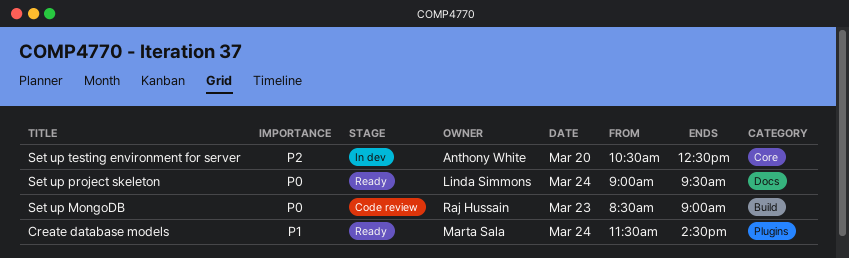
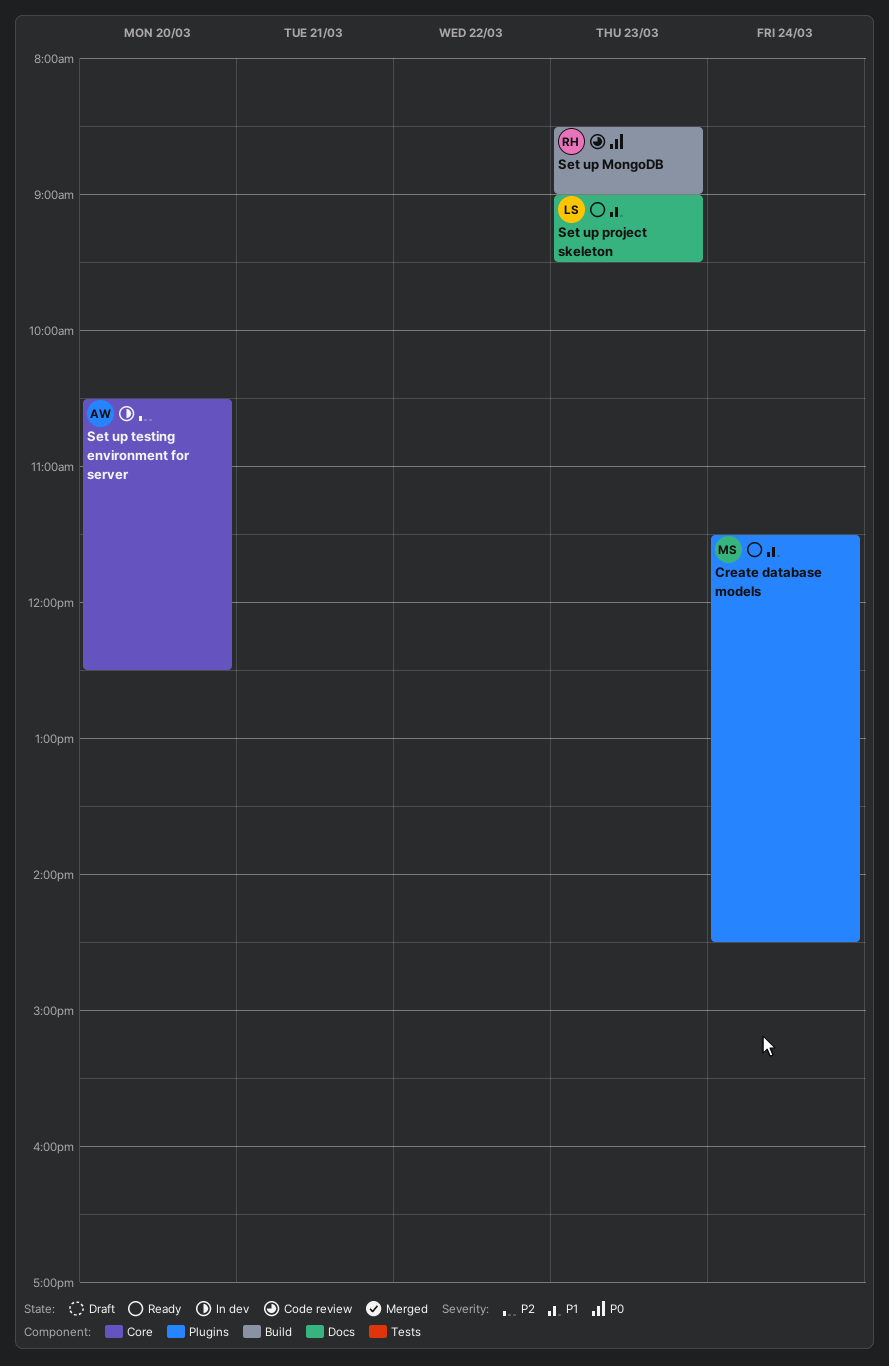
Set up project skeleton, priority: P0 -> P1
Set up project skeleton, day: Mar 24 -> Mar 23

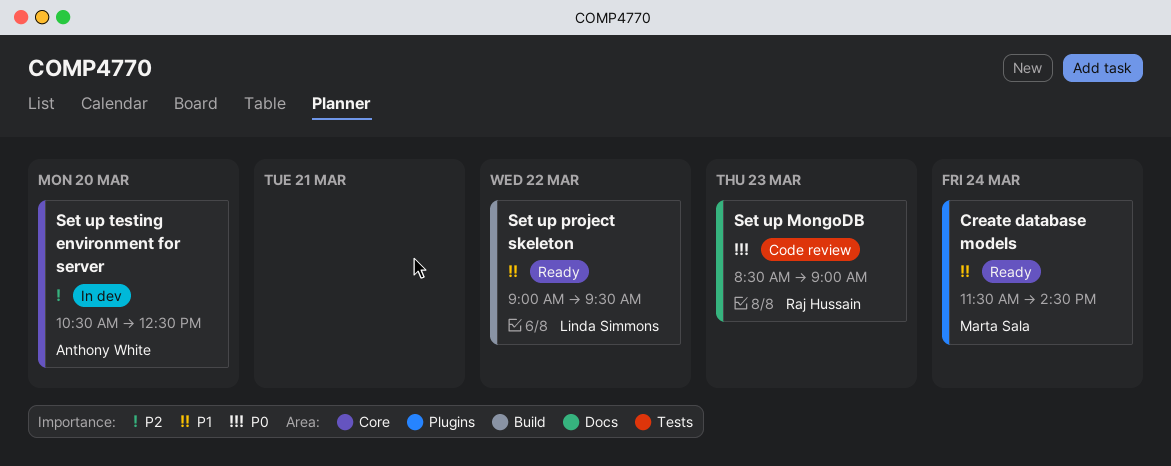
Set up MongoDB, label: Build -> Docs
Set up project skeleton, label: Docs -> Build
Set up project skeleton, day: Mar 23 -> Mar 22

